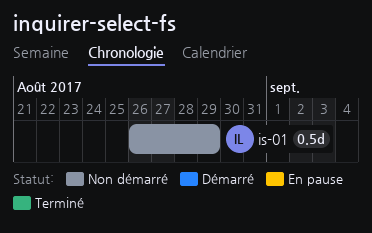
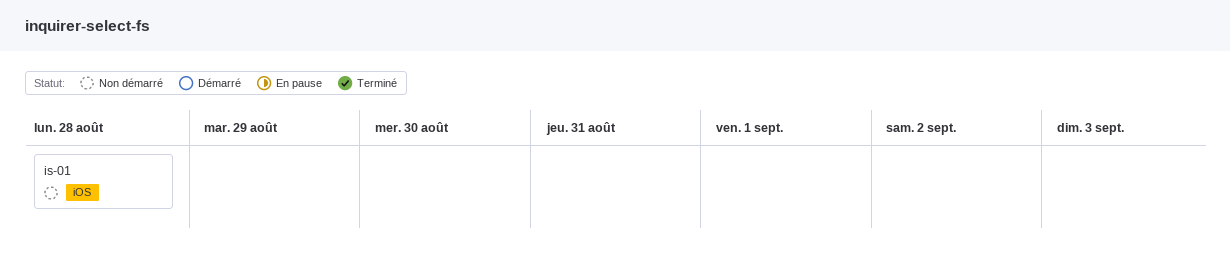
is-01, due: Aug 29 -> Aug 28

